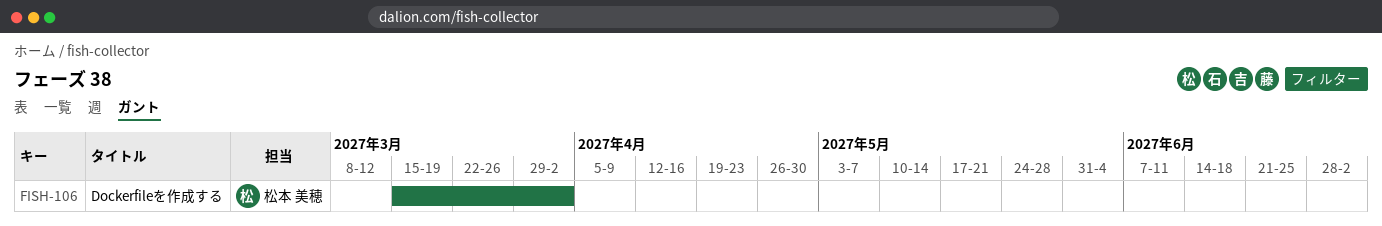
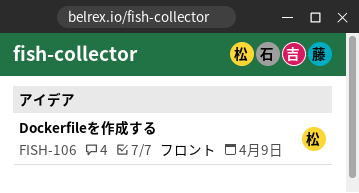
FISH-106, due: Apr 2 -> Apr 9

